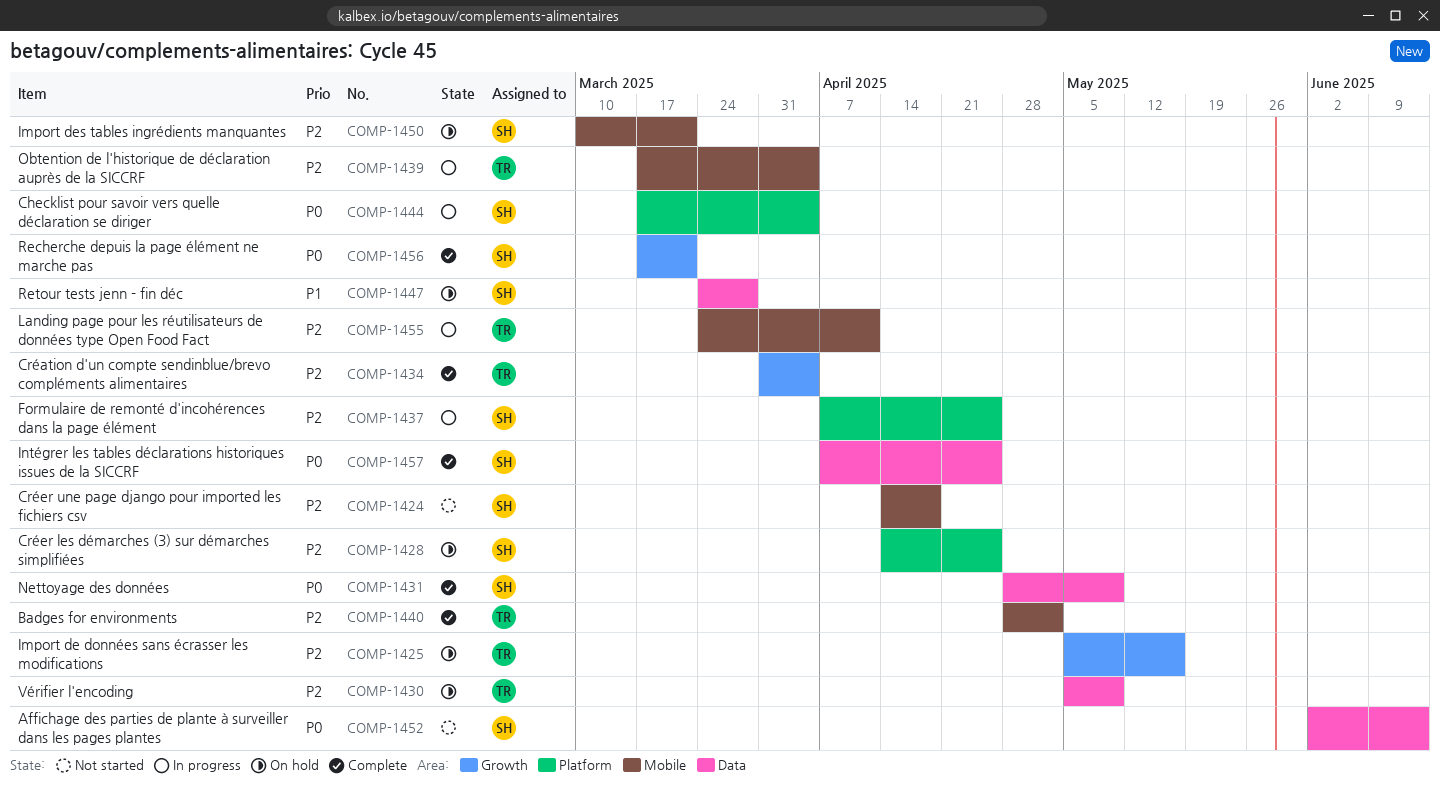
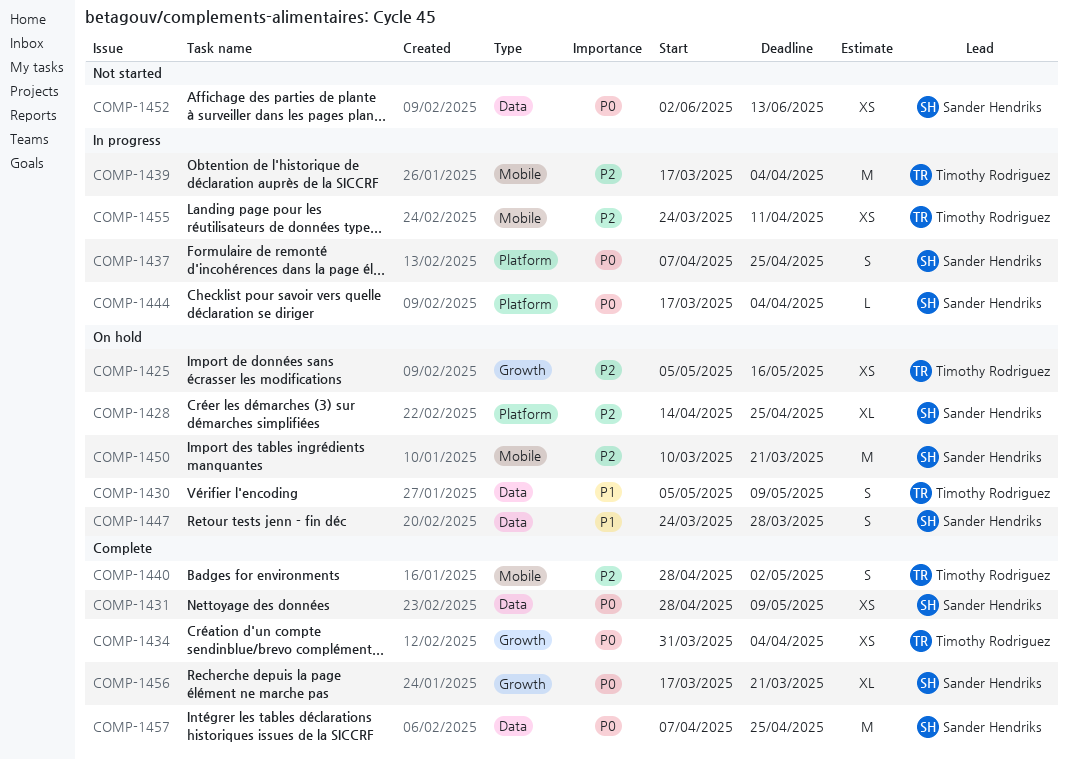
COMP-1424: present -> none
COMP-1430, priority: P2 -> P1
COMP-1434, priority: P2 -> P0
COMP-1437, priority: P2 -> P0

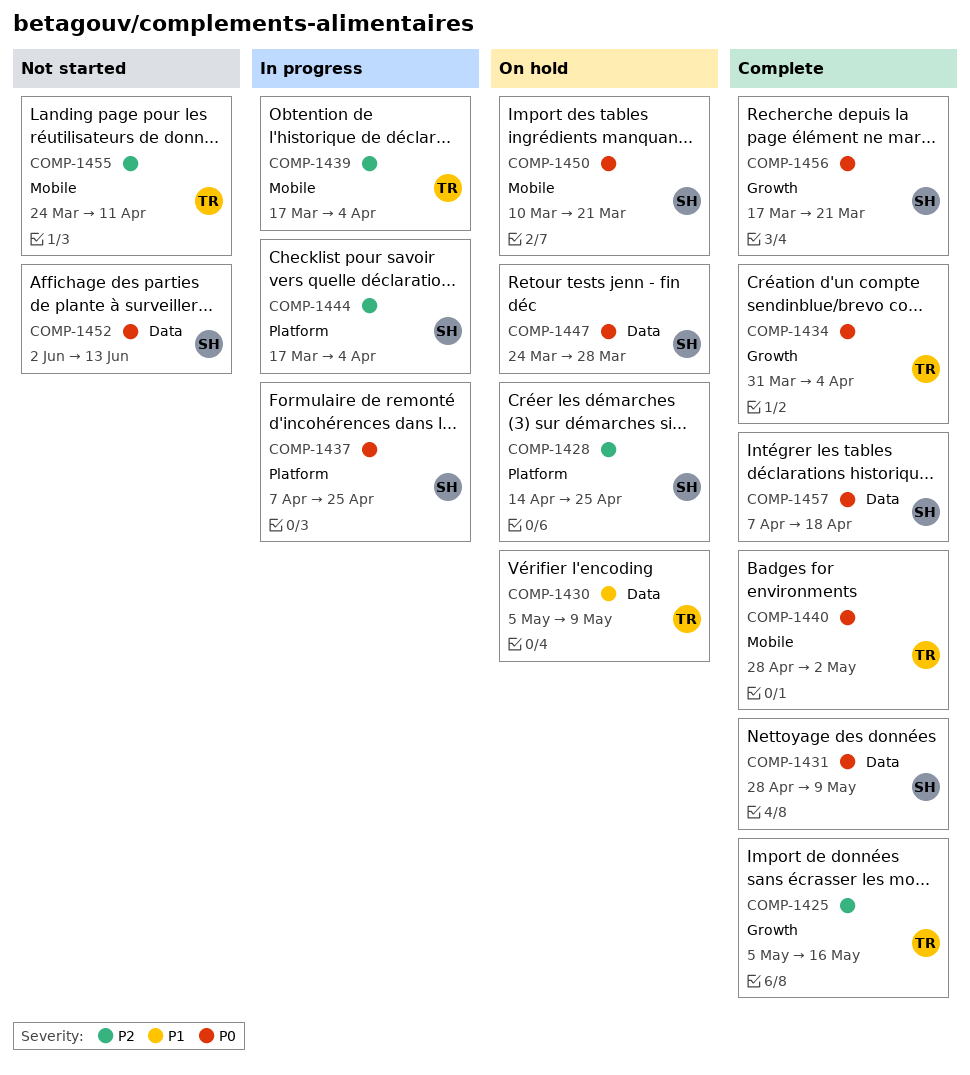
COMP-1425, status: On hold -> Complete
COMP-1440, priority: P2 -> P0
COMP-1444, priority: P0 -> P2
COMP-1447, priority: P1 -> P0
COMP-1450, priority: P2 -> P0
COMP-1455, status: In progress -> Not started
COMP-1457, due: Apr 25 -> Apr 18

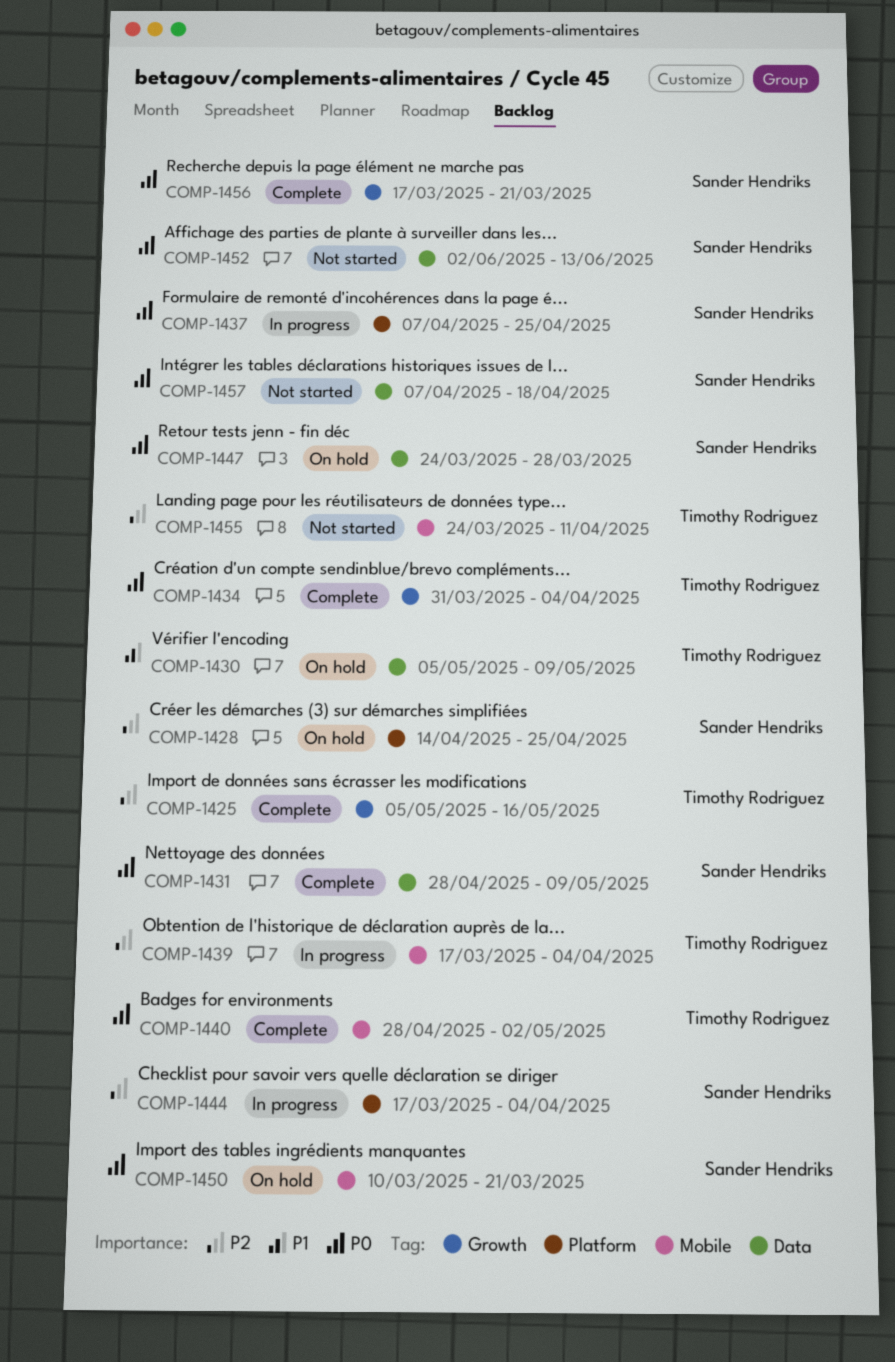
COMP-1457, status: Complete -> Not started

